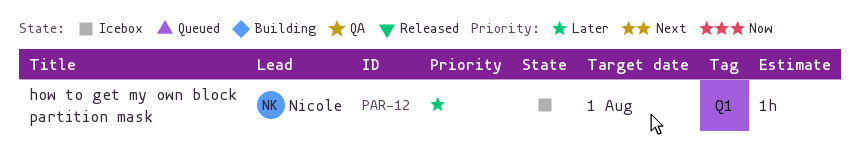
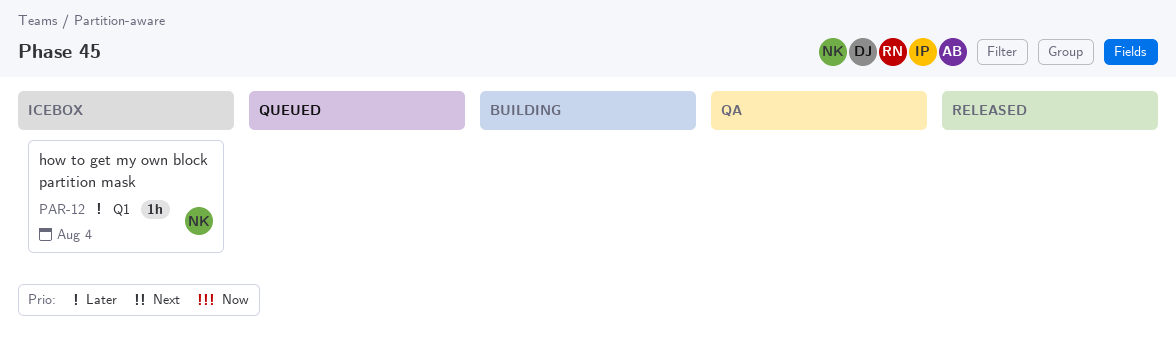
PAR-12, due: Aug 1 -> Aug 4

